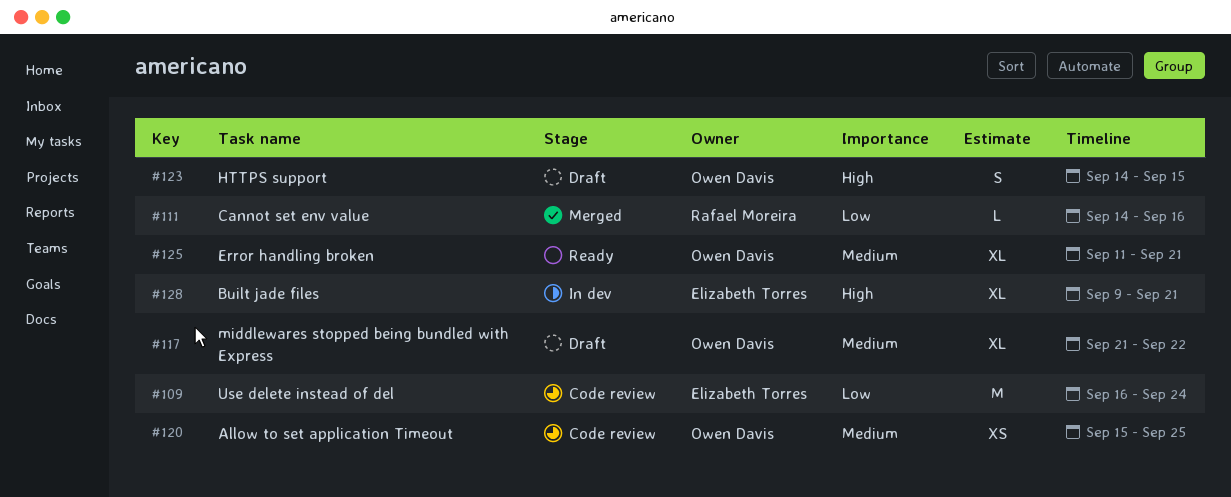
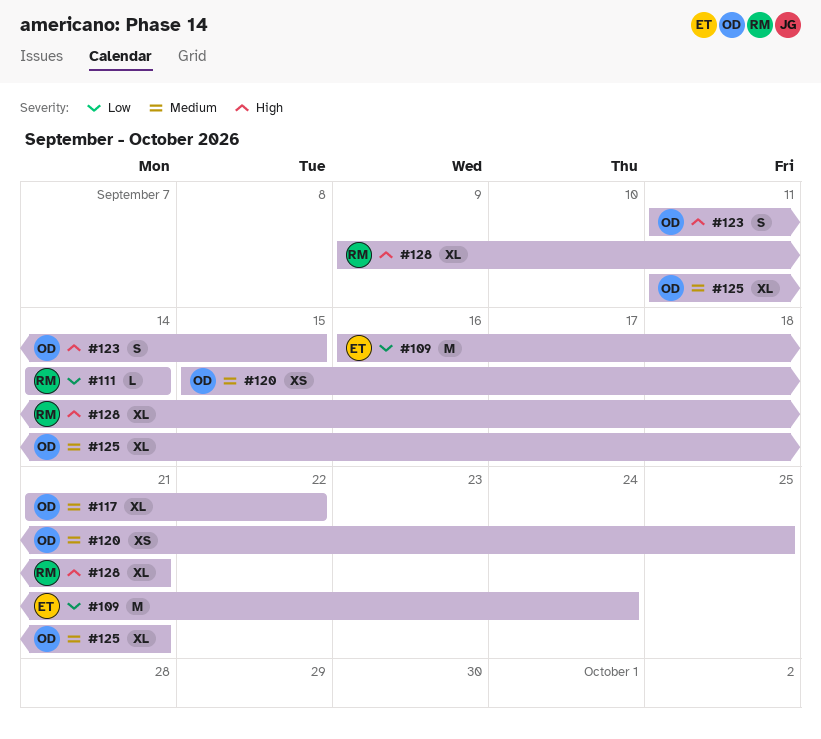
#111, due: Sep 16 -> Sep 14
#123, start: Sep 14 -> Sep 11
#128, owner: Elizabeth Torres -> Rafael Moreira

